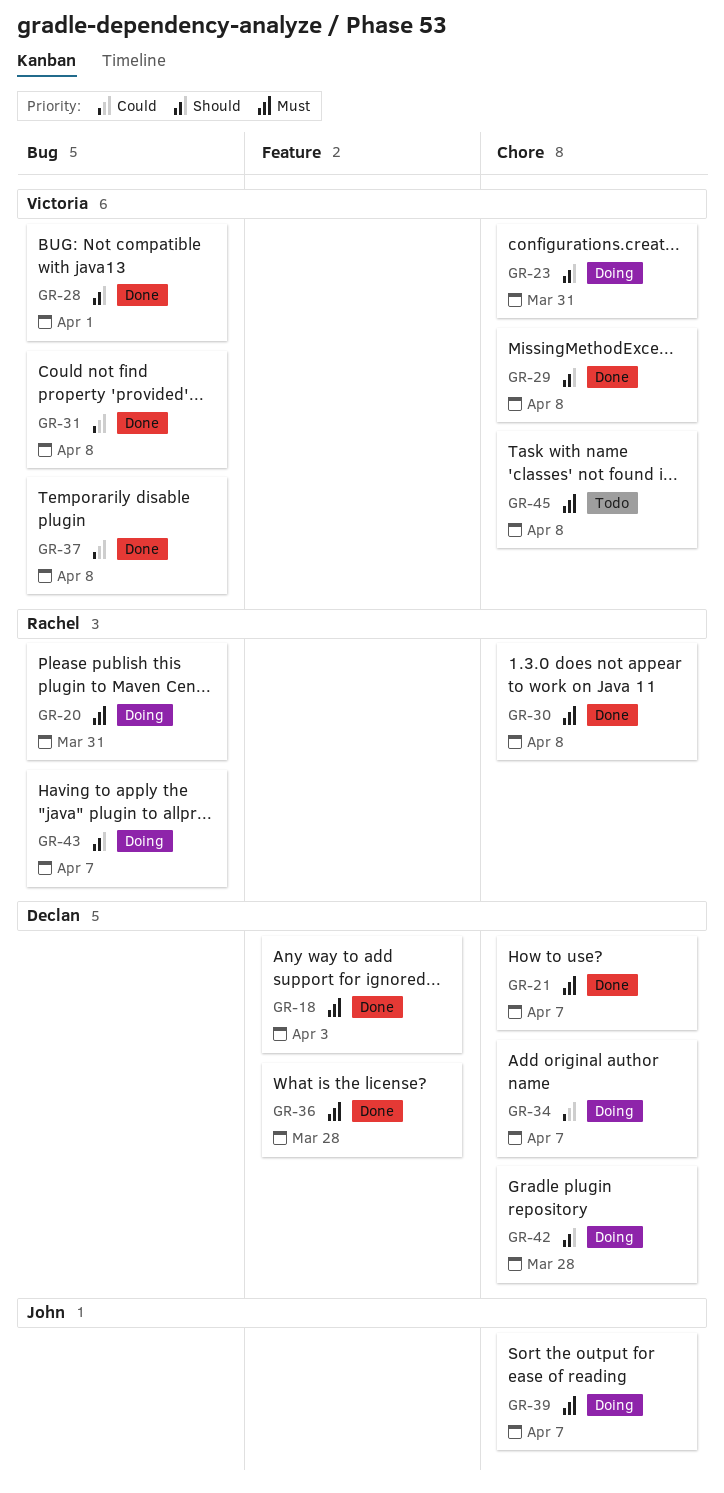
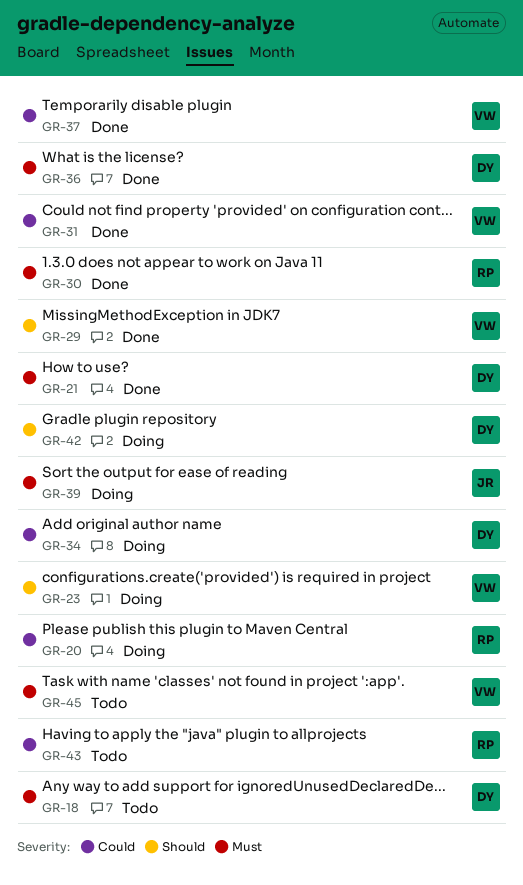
GR-18, status: Done -> Todo
GR-20, priority: Must -> Could
GR-28: present -> none
GR-43, status: Doing -> Todo
GR-43, priority: Should -> Could

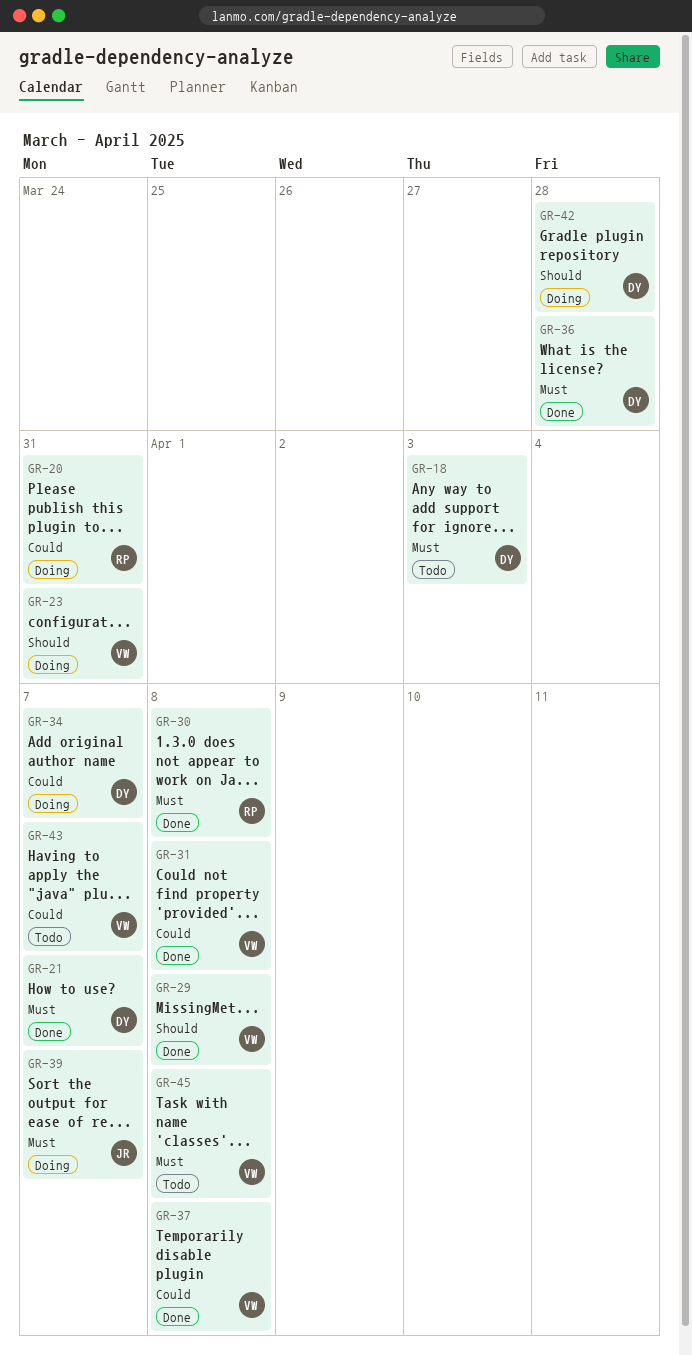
GR-43, owner: RP -> VW

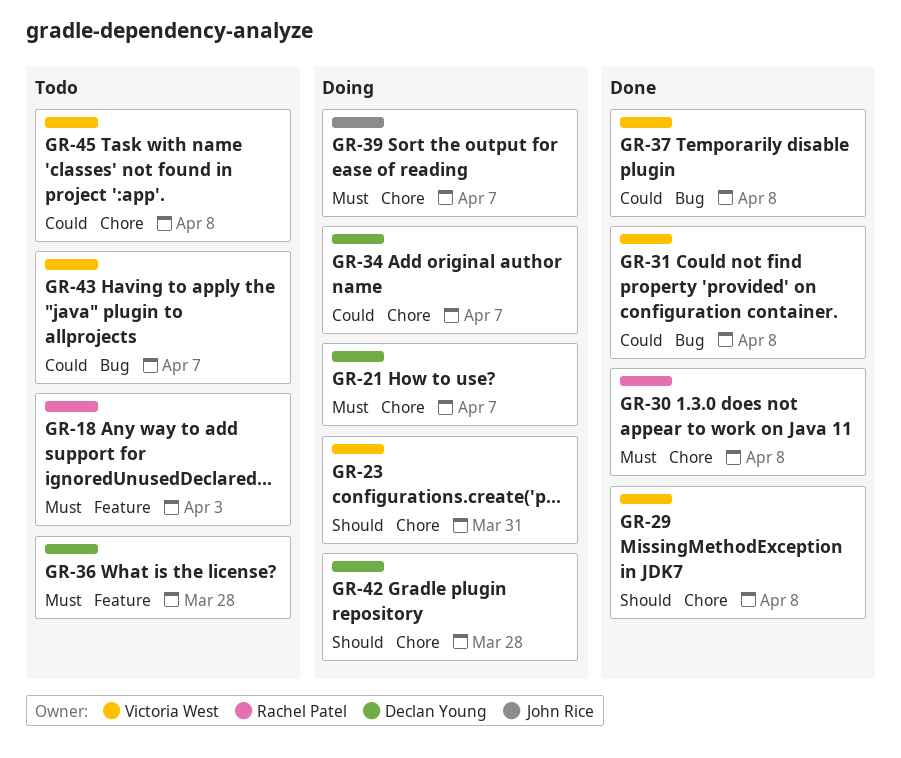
GR-18, owner: Declan Young -> Rachel Patel
GR-20: present -> none
GR-21, status: Done -> Doing
GR-36, status: Done -> Todo
GR-45, priority: Must -> Could

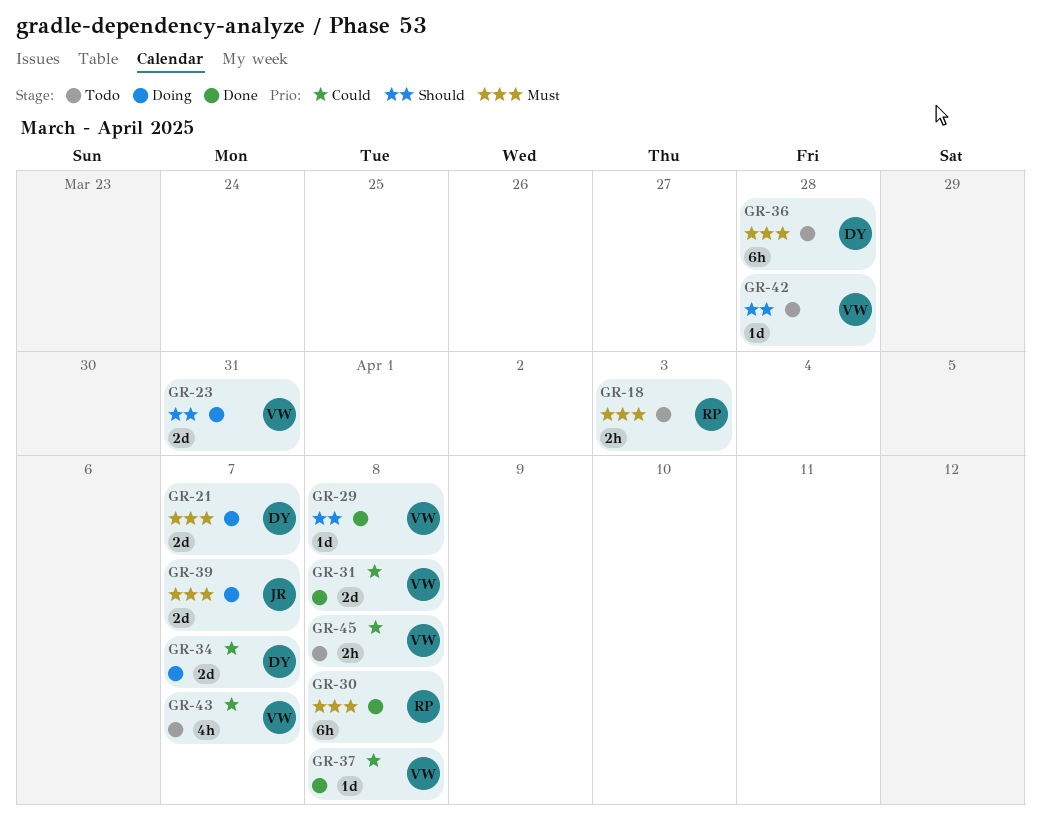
GR-42, status: Doing -> Todo
GR-42, owner: Declan Young -> Victoria West

